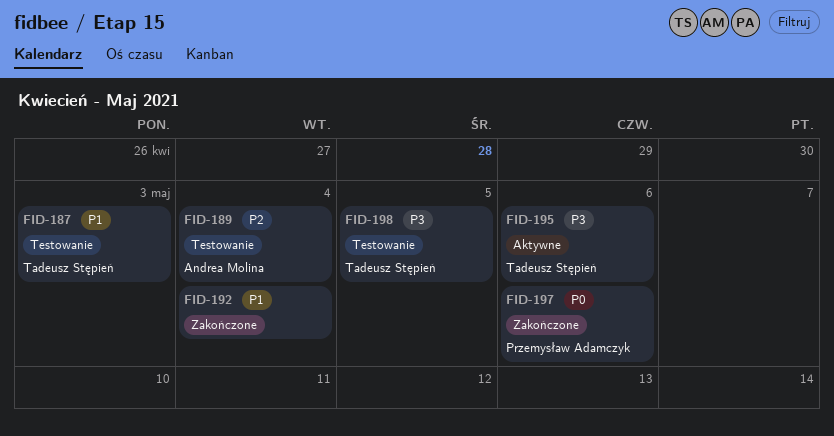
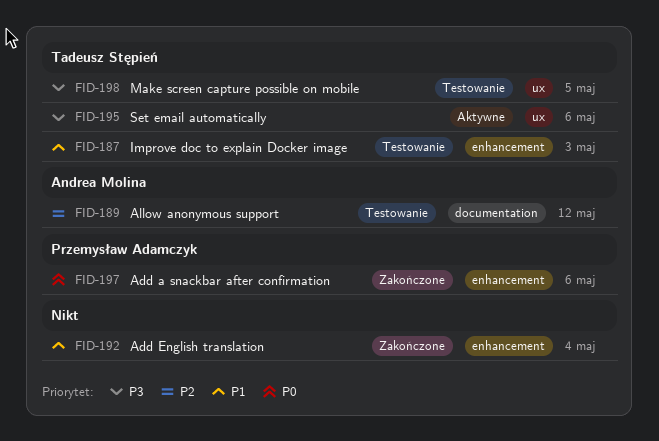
FID-189, due: May 4 -> May 12

